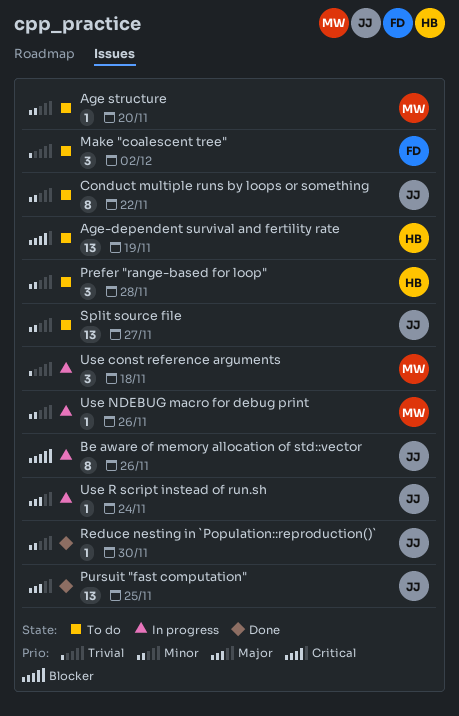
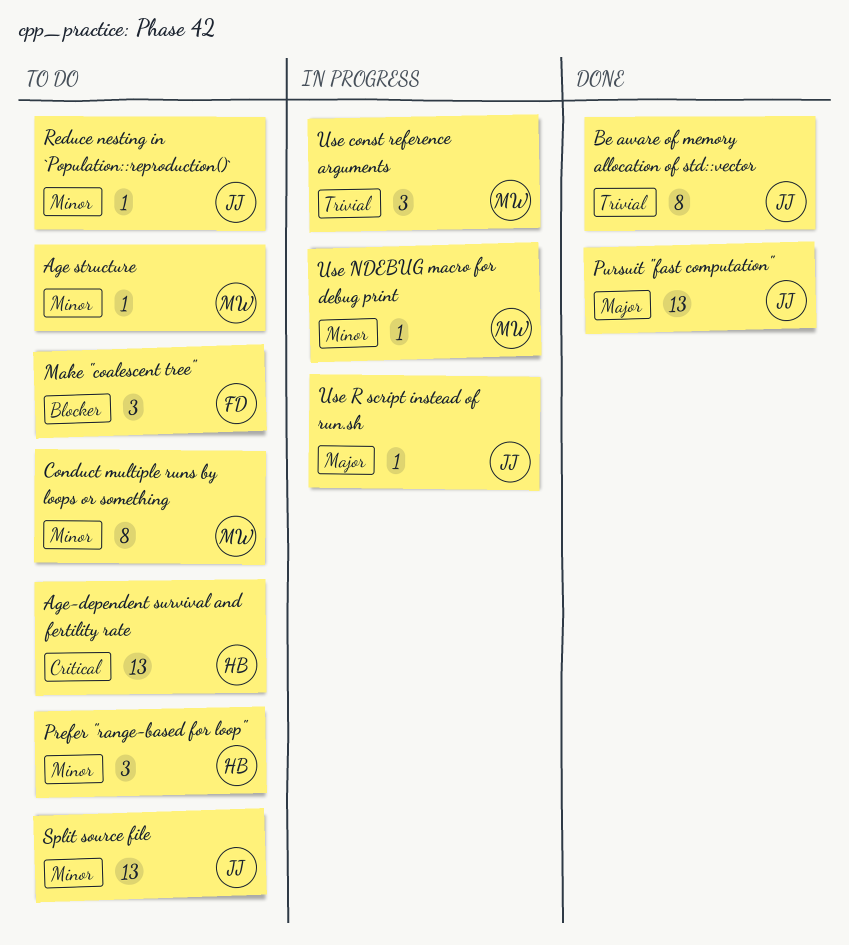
Be aware of memory allocation of std::vector, status: In progress -> Done
Be aware of memory allocation of std::vector, priority: Blocker -> Trivial
Conduct multiple runs by loops or something, owner: JJ -> MW
Make "coalescent tree", priority: Trivial -> Blocker
Reduce nesting in `Population::reproduction()`, status: Done -> To do

